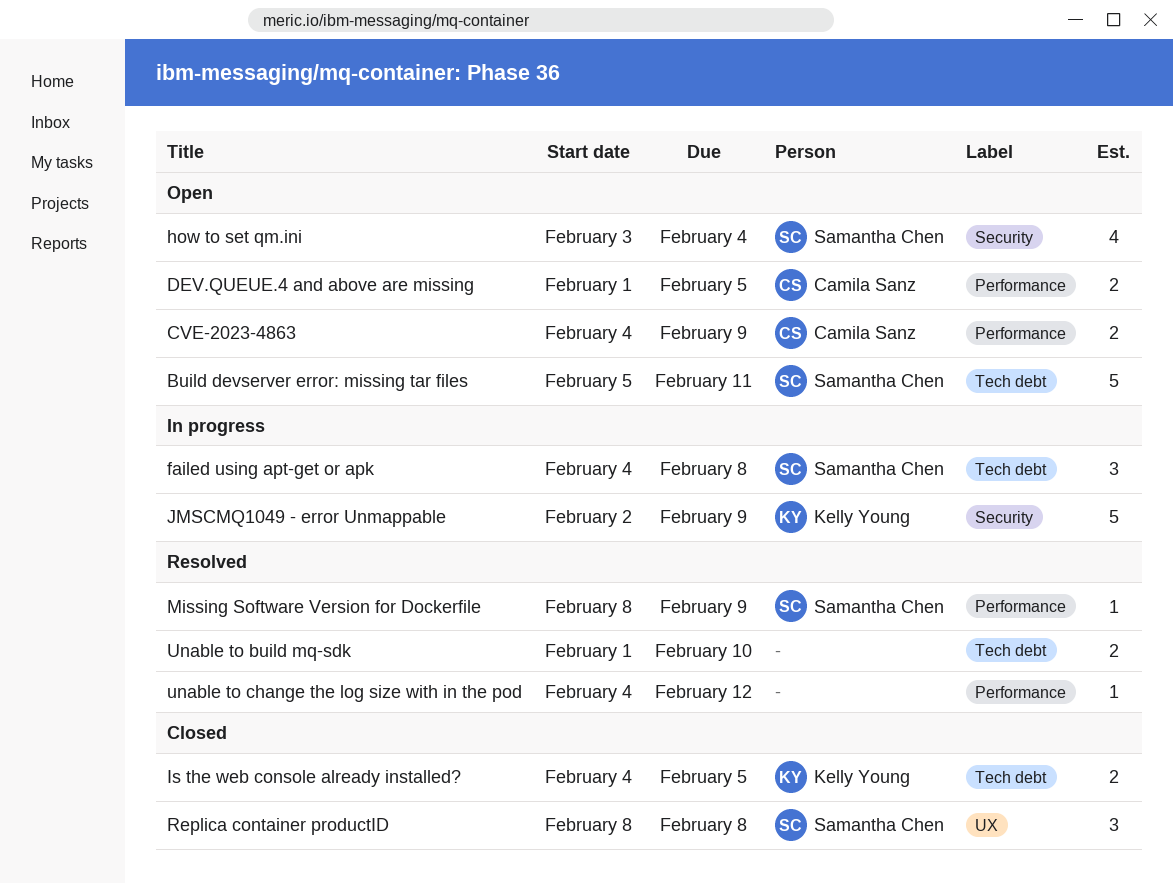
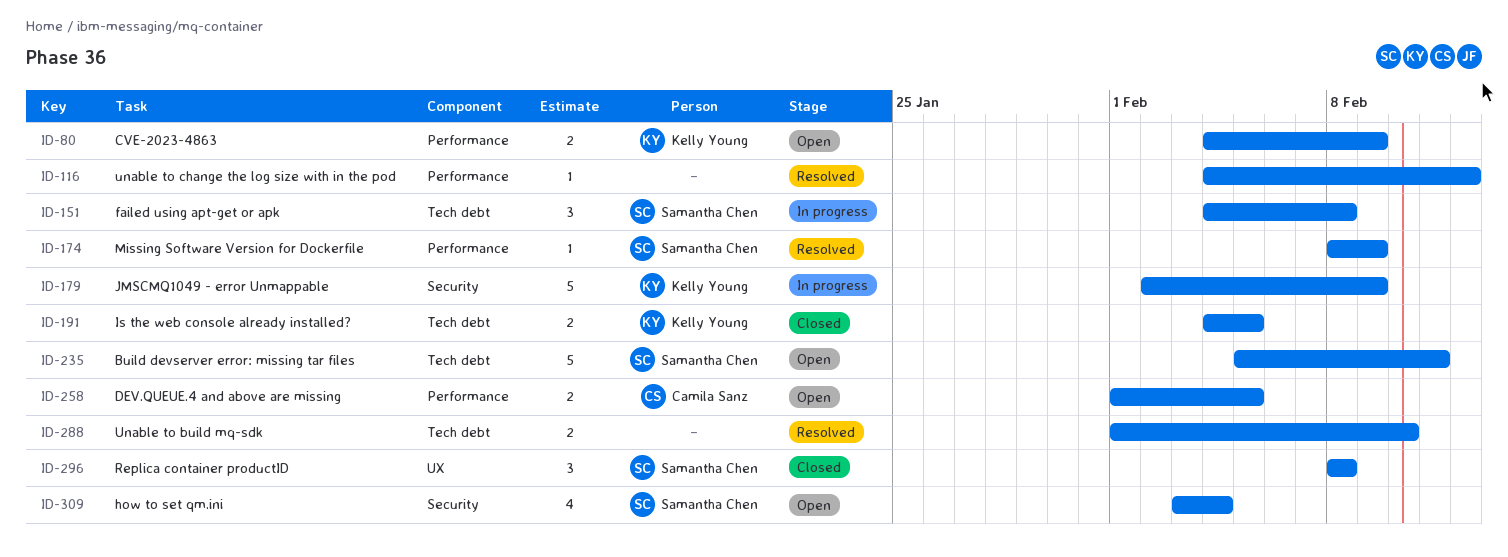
CVE-2023-4863, owner: Camila Sanz -> Kelly Young

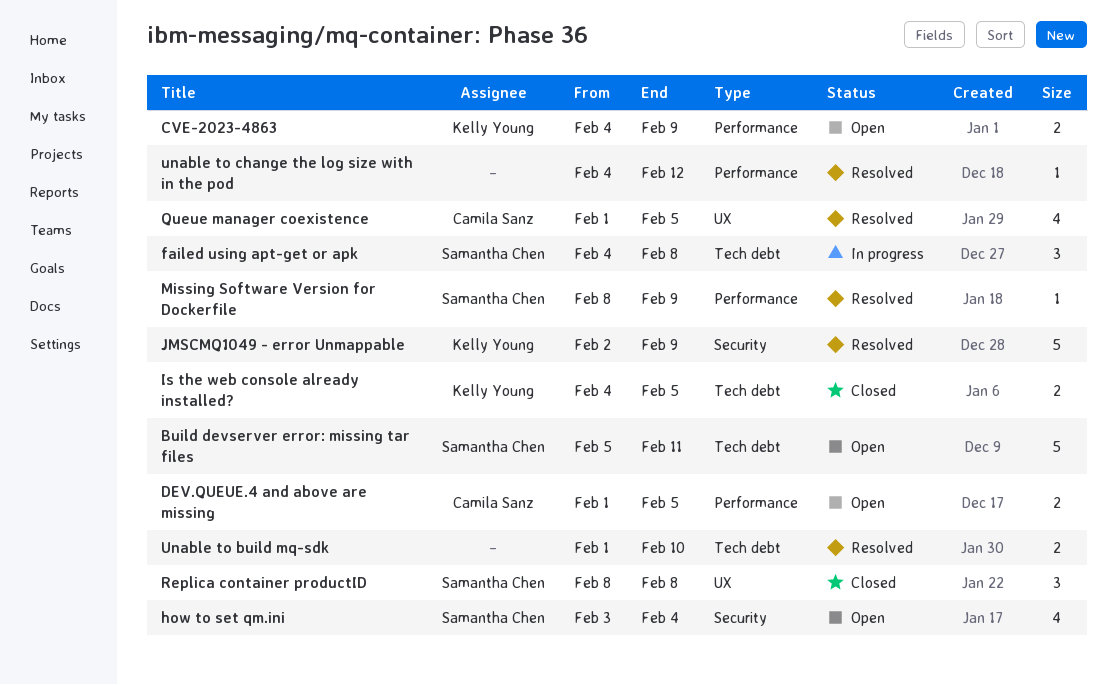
JMSCMQ1049 - error Unmappable, status: In progress -> Resolved
Queue manager coexistence: none -> present

